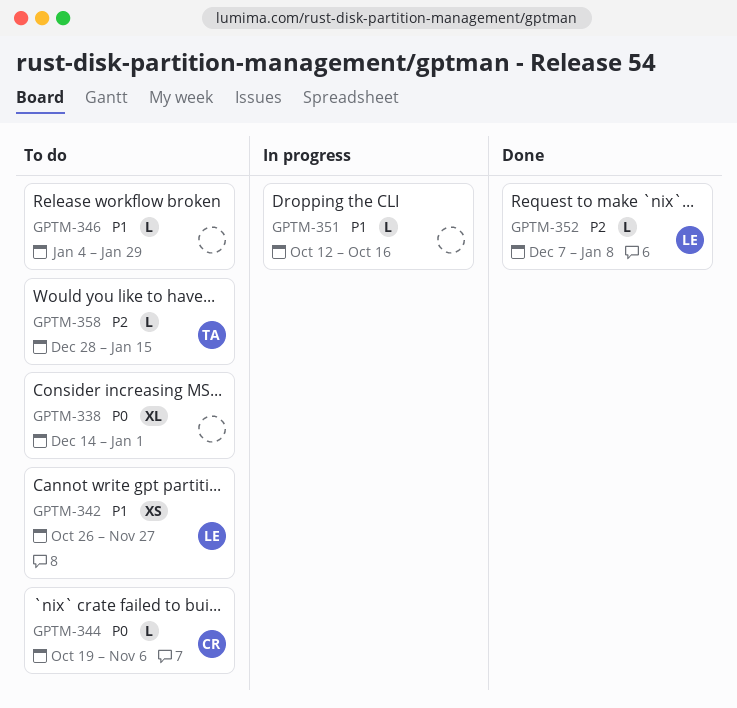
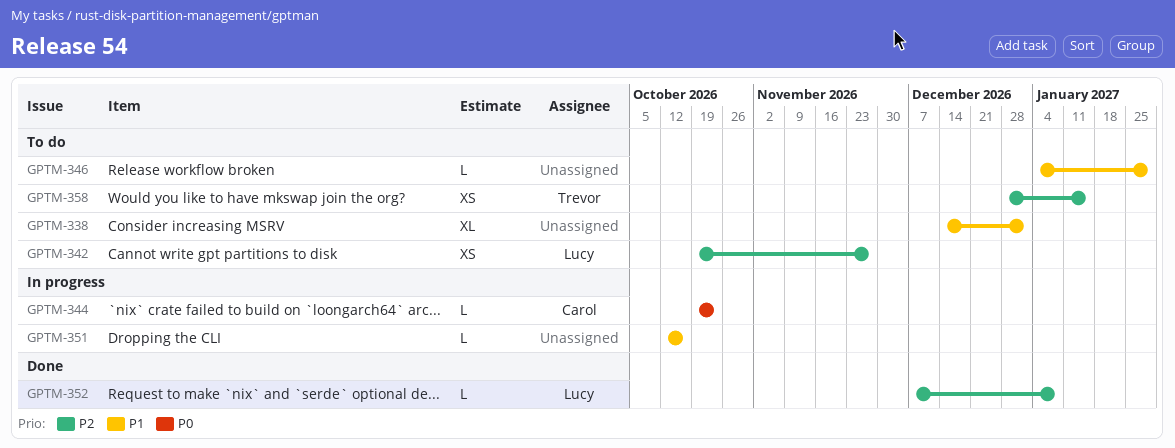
GPTM-338, priority: P0 -> P1
GPTM-342, priority: P1 -> P2
GPTM-342, start: Oct 26 -> Oct 19
GPTM-344, status: To do -> In progress
GPTM-344, due: Nov 6 -> Oct 23
GPTM-358, estimate: L -> XS

